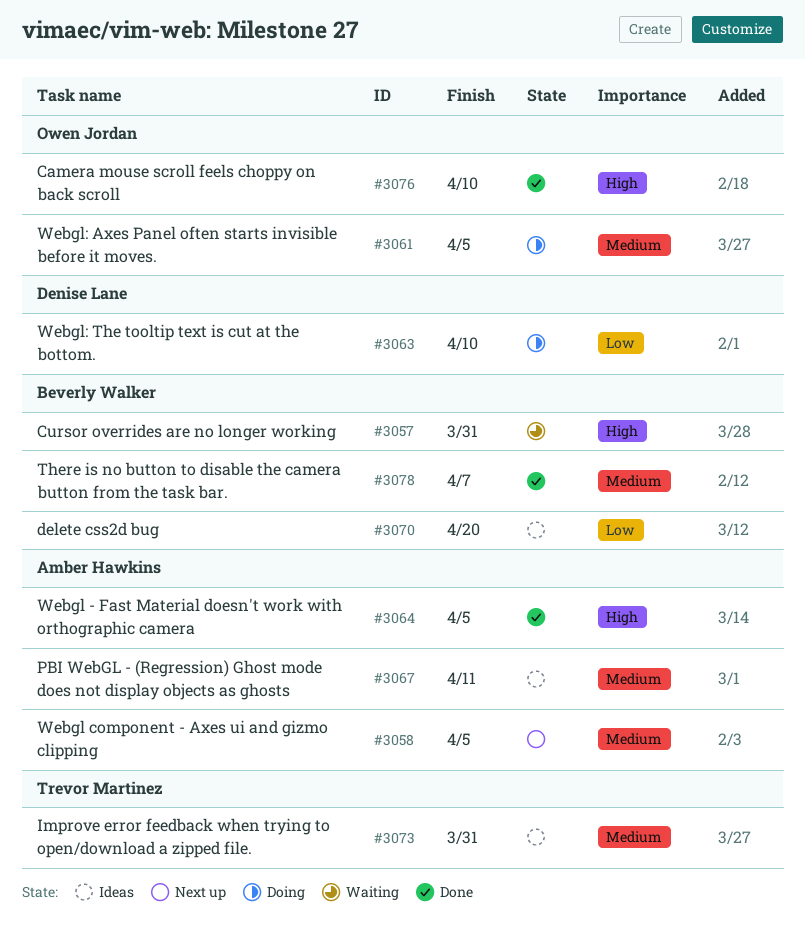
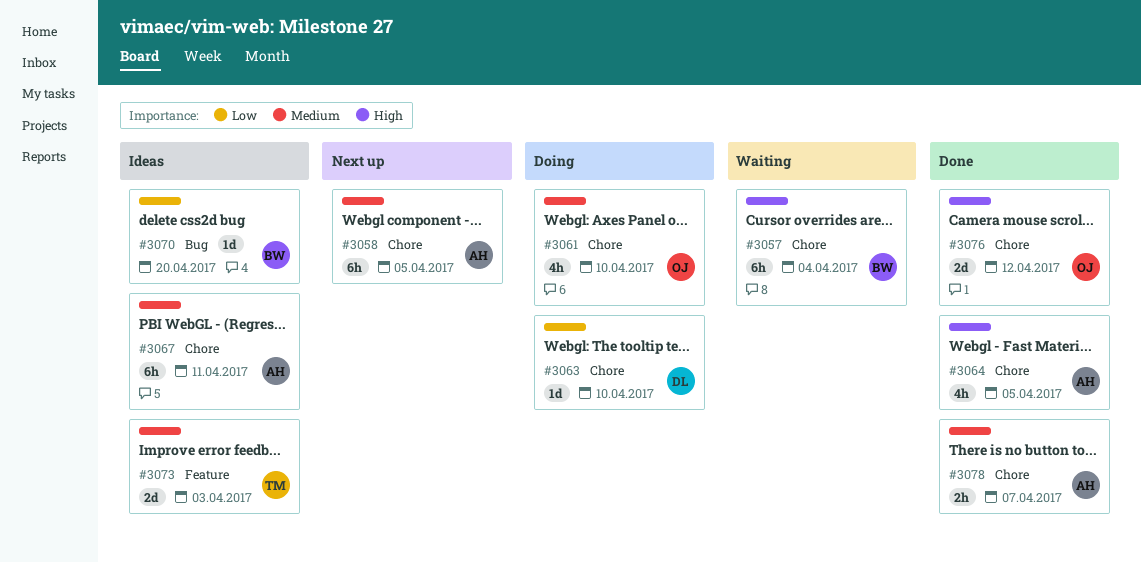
#3057, due: Mar 31 -> Apr 4
#3061, due: Apr 5 -> Apr 10
#3073, due: Mar 31 -> Apr 3
#3076, due: Apr 10 -> Apr 12
#3078, owner: Beverly Walker -> Amber Hawkins

